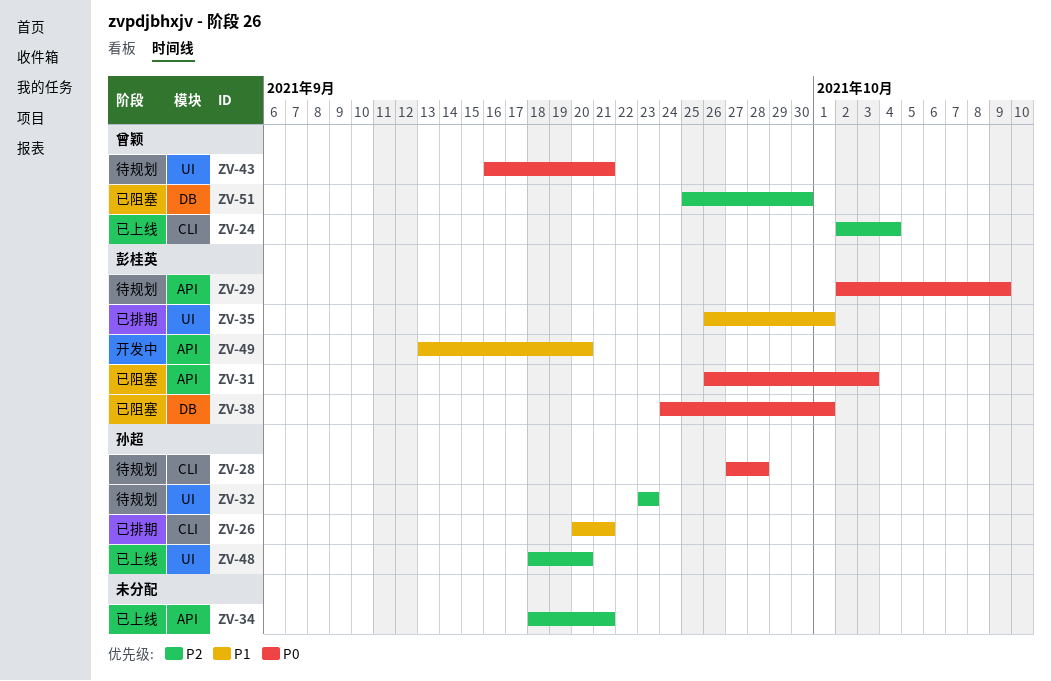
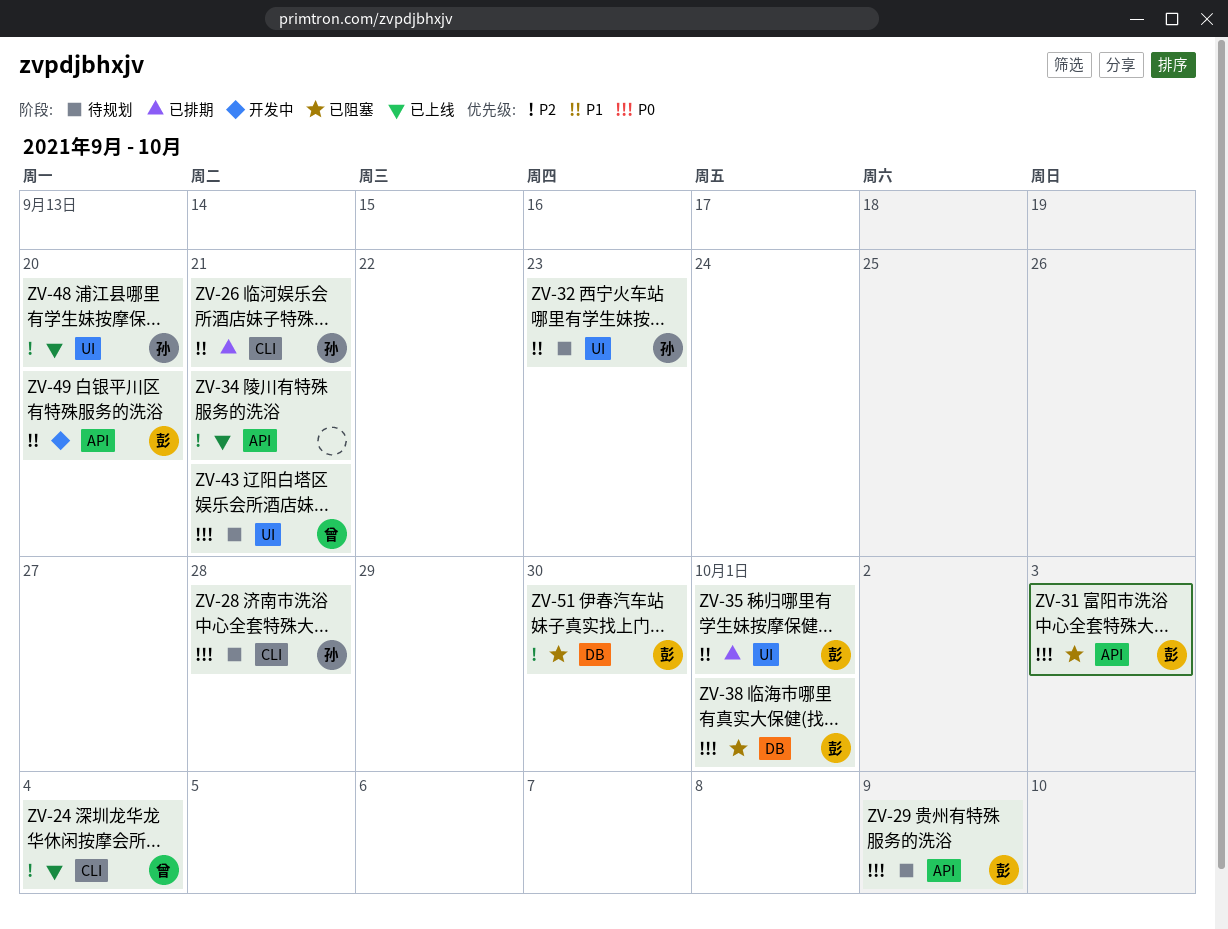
ZV-32, priority: P2 -> P1
ZV-51, owner: 曾颖 -> 彭桂英

